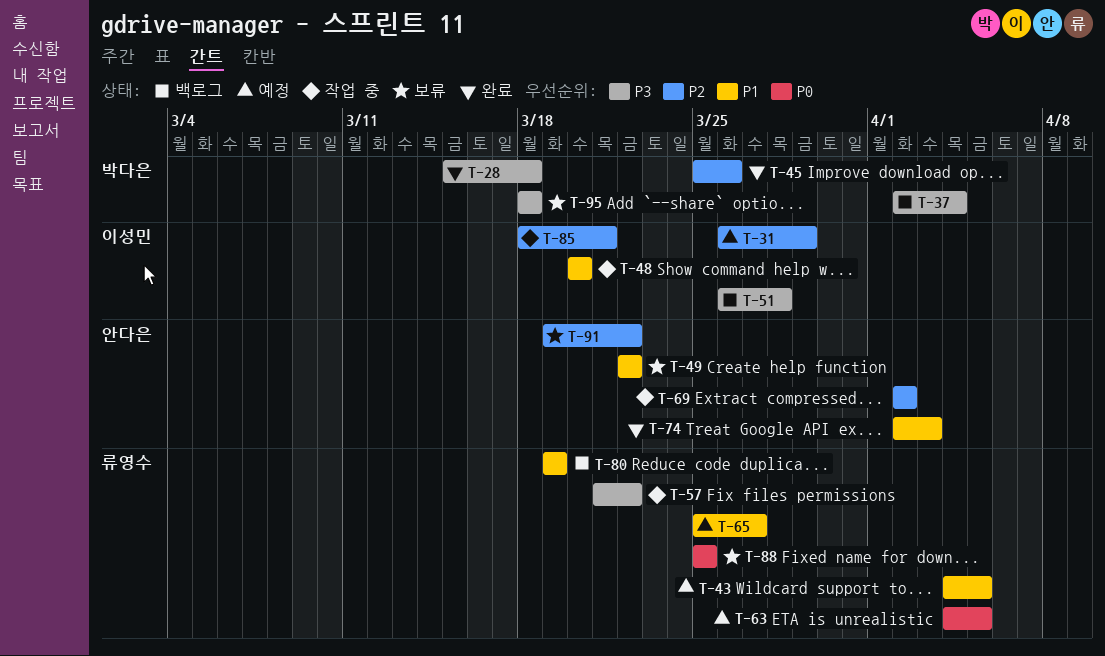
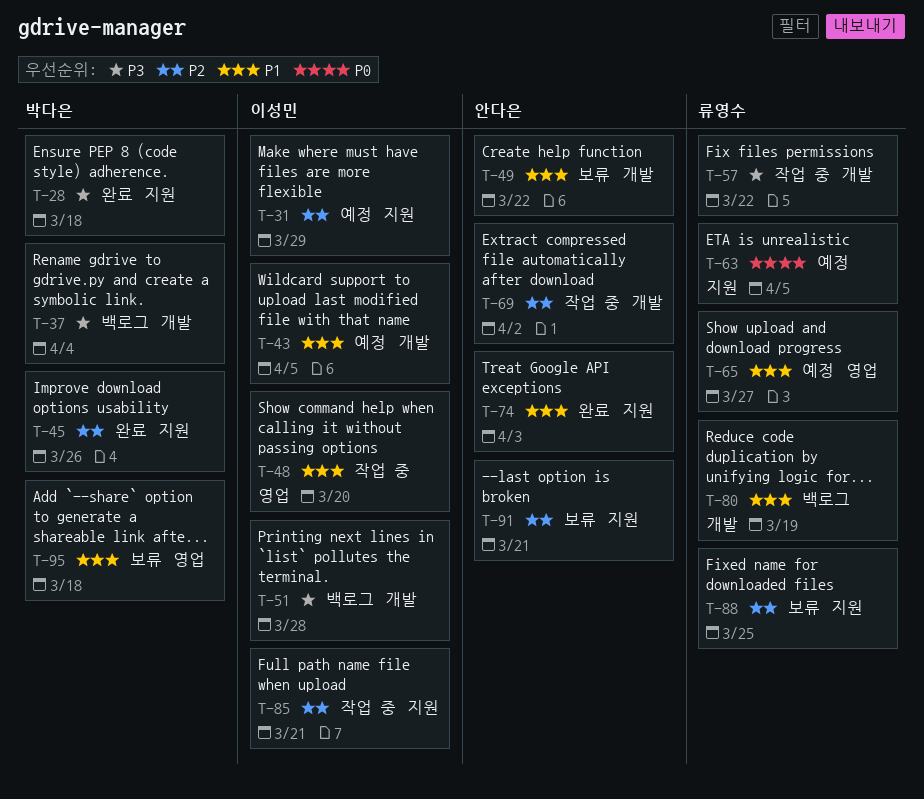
T-43, owner: 류영수 -> 이성민
T-88, priority: P0 -> P2
T-91, due: Mar 22 -> Mar 21
T-95, priority: P3 -> P1

